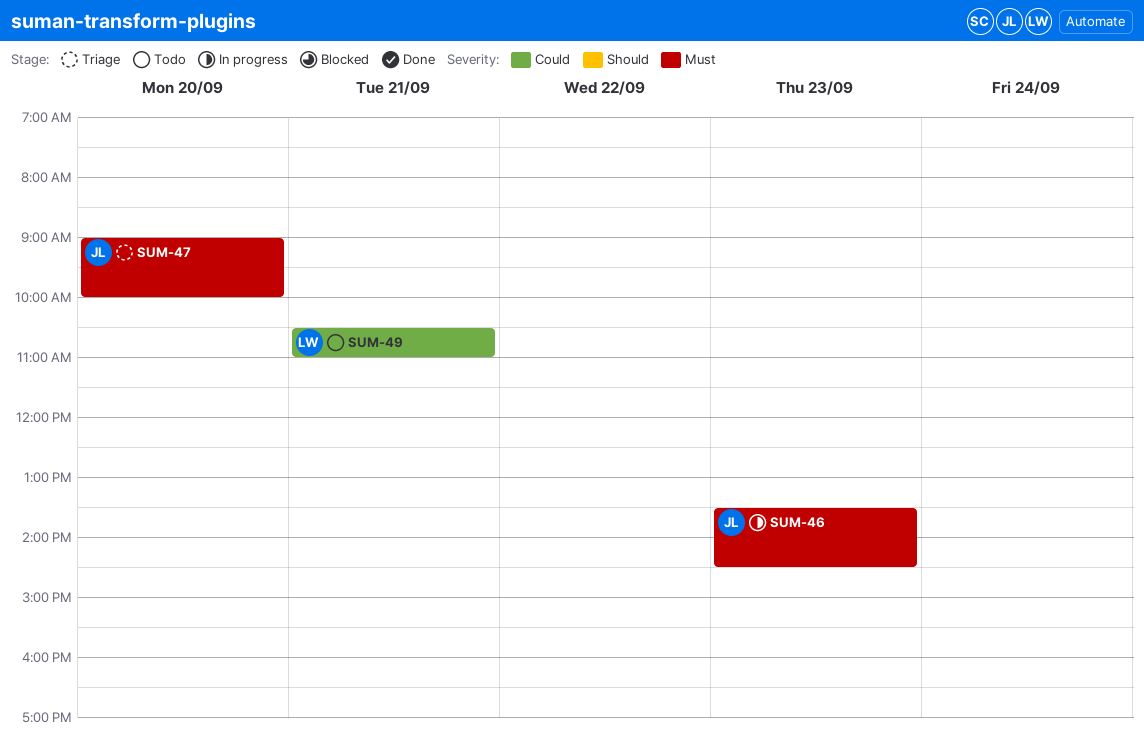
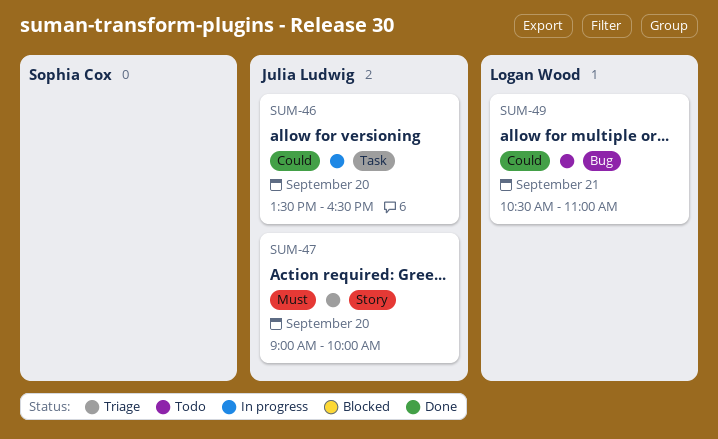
SUM-46, priority: Must -> Could
SUM-46, day: Sep 23 -> Sep 20
SUM-46, ends: 14:30 -> 16:30

